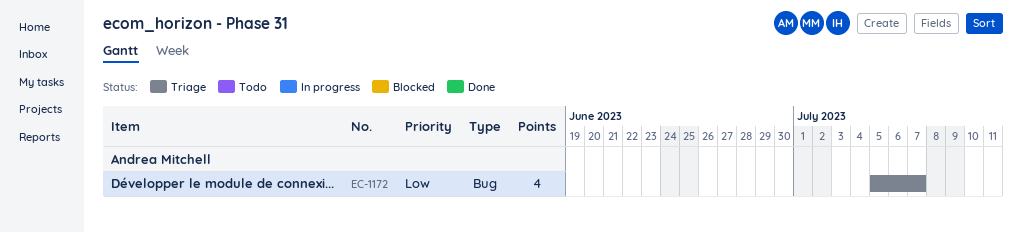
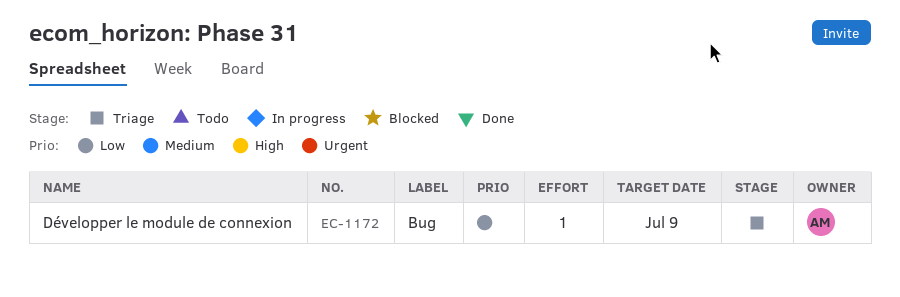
EC-1172, estimate: 4 -> 1
EC-1172, due: Jul 7 -> Jul 9

